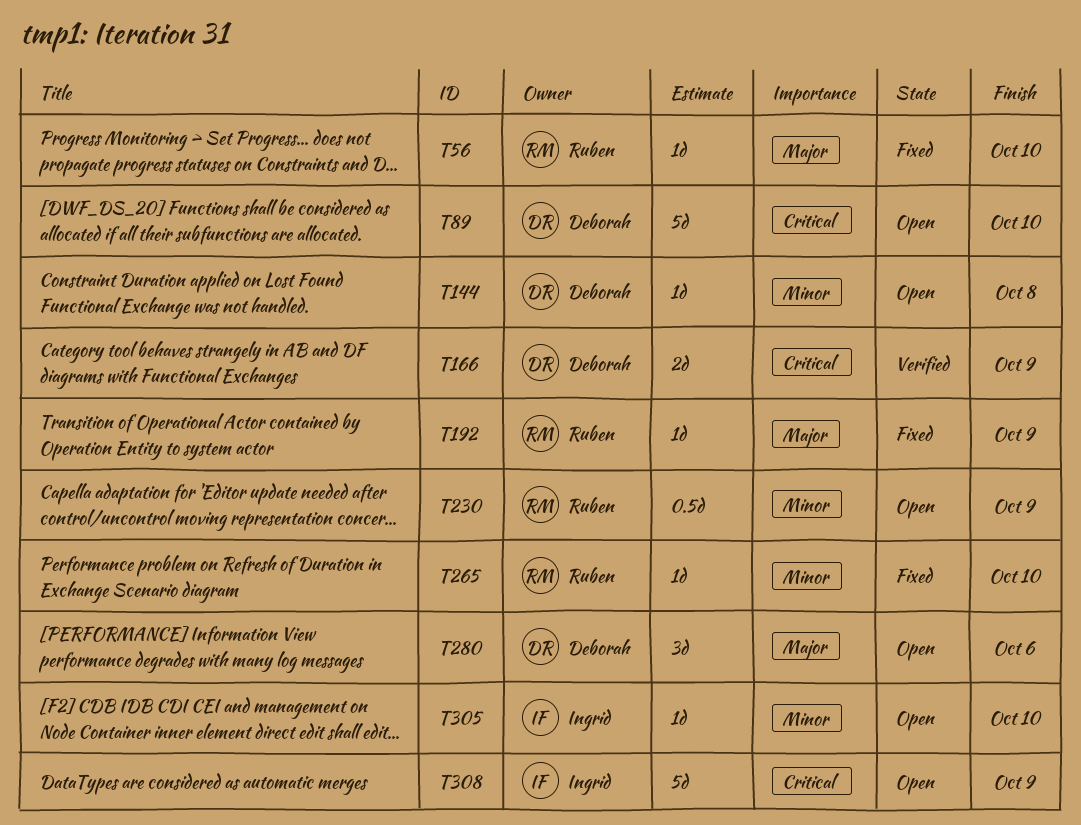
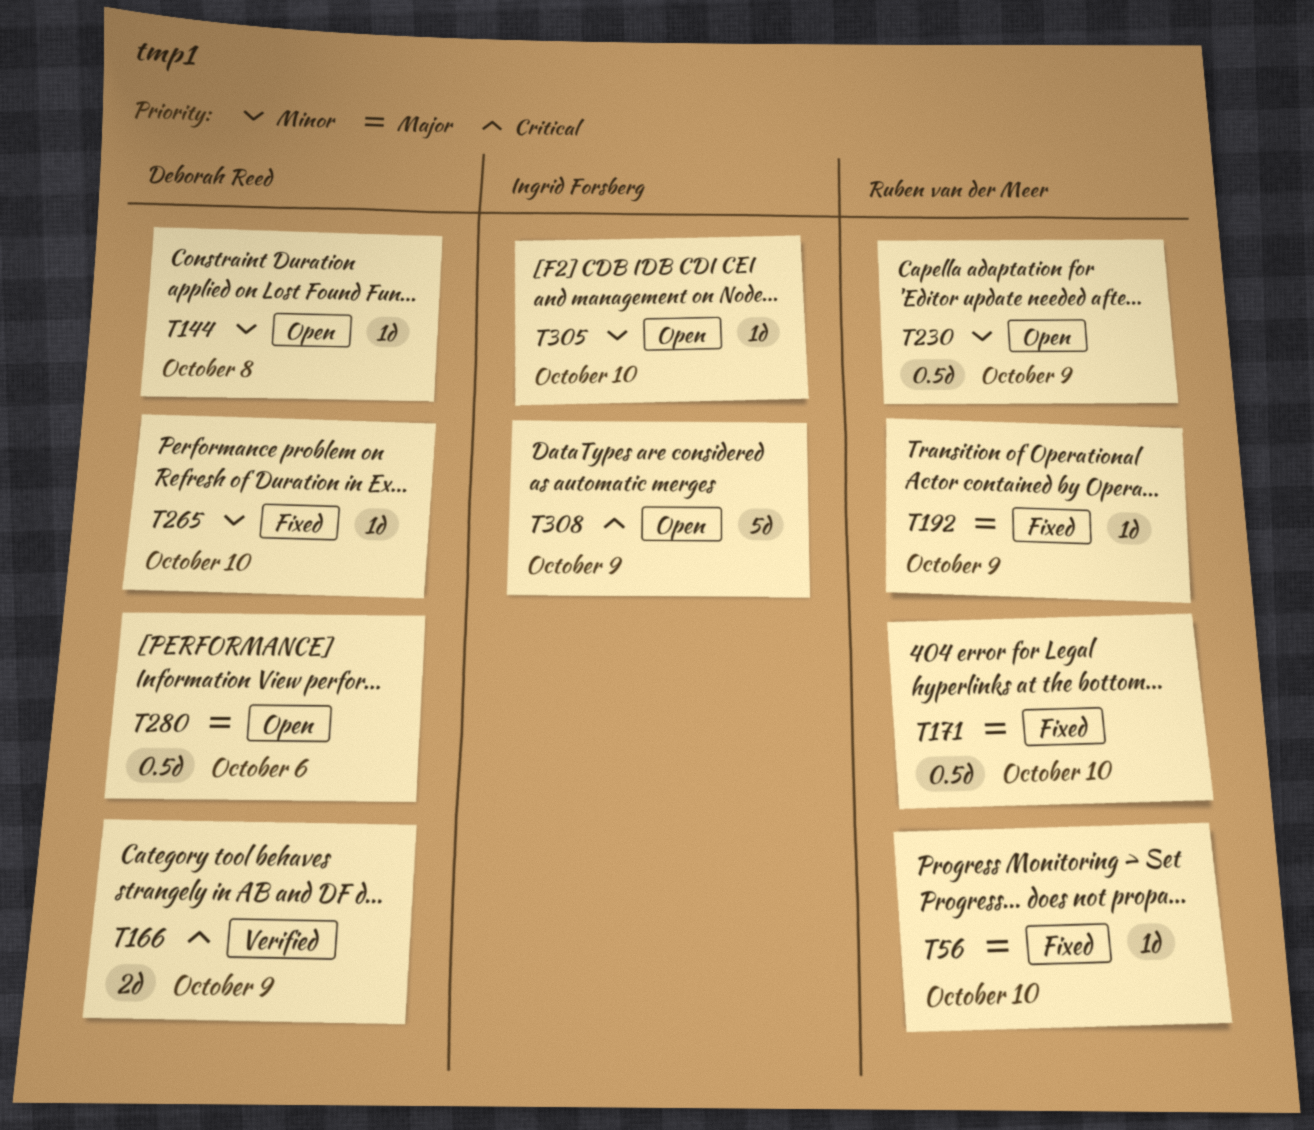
T89: present -> none
T171: none -> present
T265, owner: Ruben van der Meer -> Deborah Reed
T280, estimate: 3d -> 0.5d

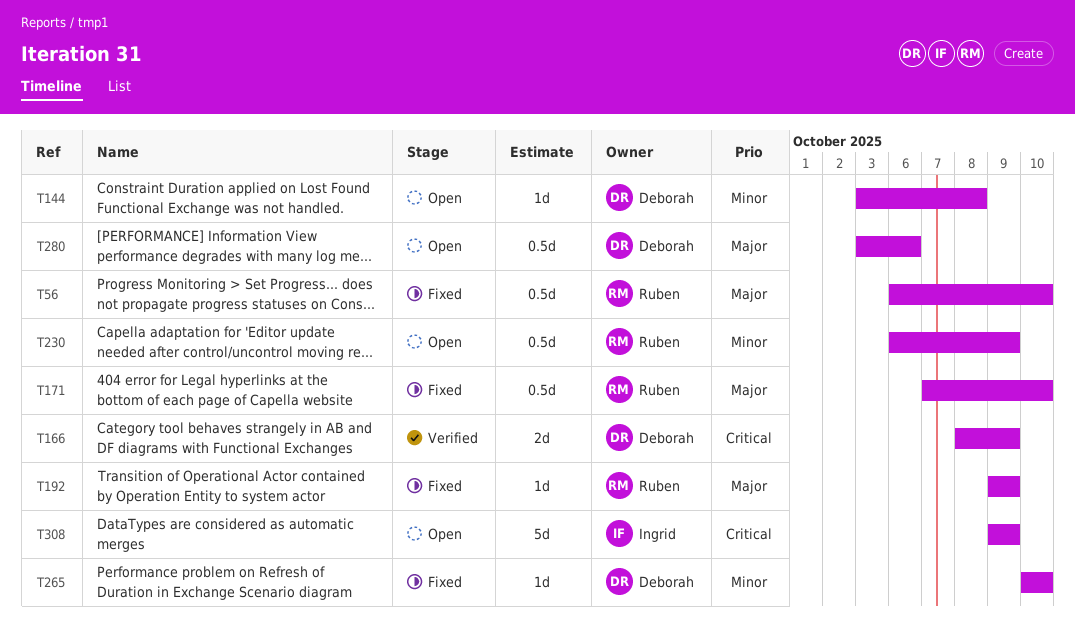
T56, estimate: 1d -> 0.5d
T305: present -> none

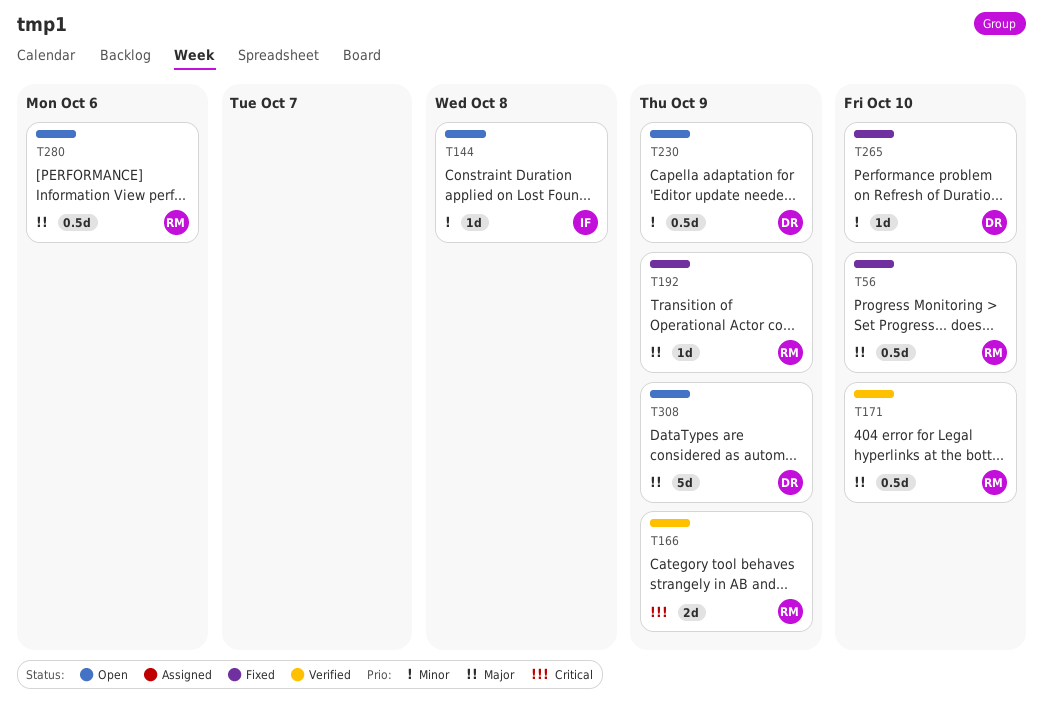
T144, owner: Deborah -> Ingrid
T166, owner: Deborah -> Ruben
T171, status: Fixed -> Verified
T230, owner: Ruben -> Deborah
T280, owner: Deborah -> Ruben
T308, owner: Ingrid -> Deborah
T308, priority: Critical -> Major

